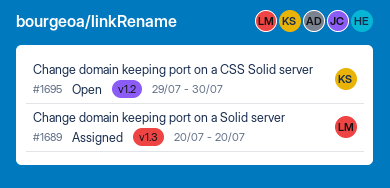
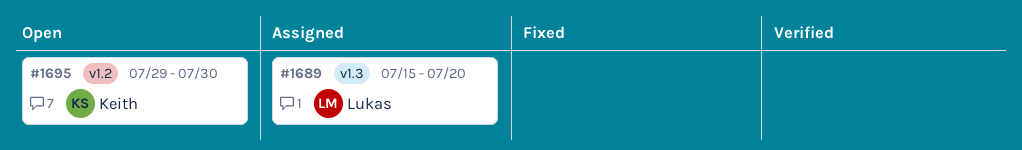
#1689, start: Jul 20 -> Jul 15

